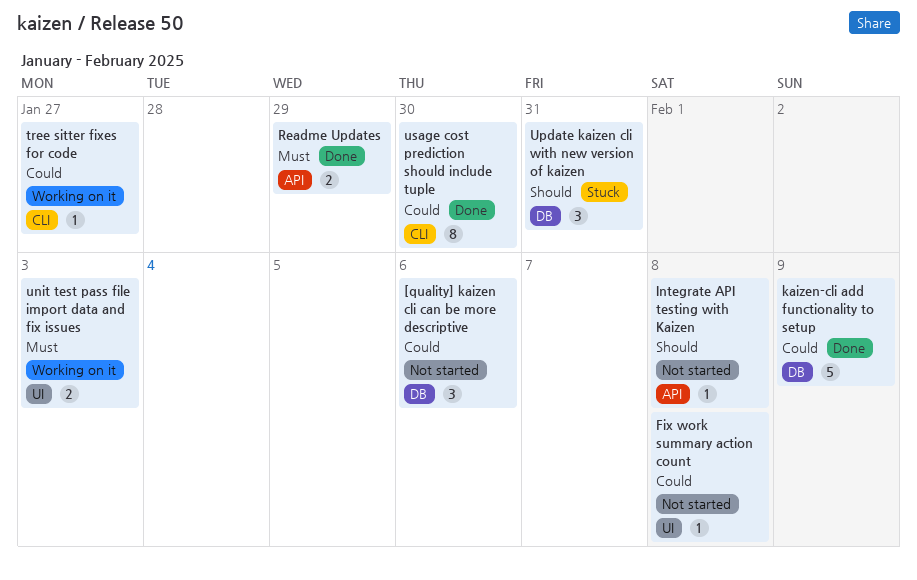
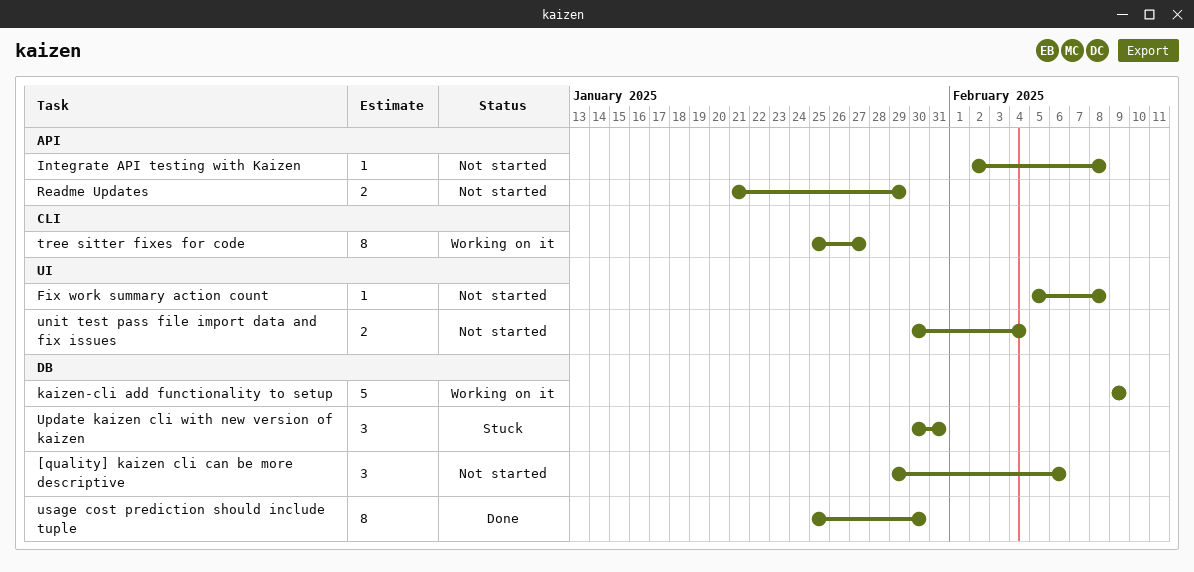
kaizen-cli add functionality to setup, status: Done -> Working on it
Readme Updates, status: Done -> Not started
tree sitter fixes for code, estimate: 1 -> 8
unit test pass file import data and fix issues, status: Working on it -> Not started
unit test pass file import data and fix issues, due: Feb 3 -> Feb 4
usage cost prediction should include tuple, label: CLI -> DB

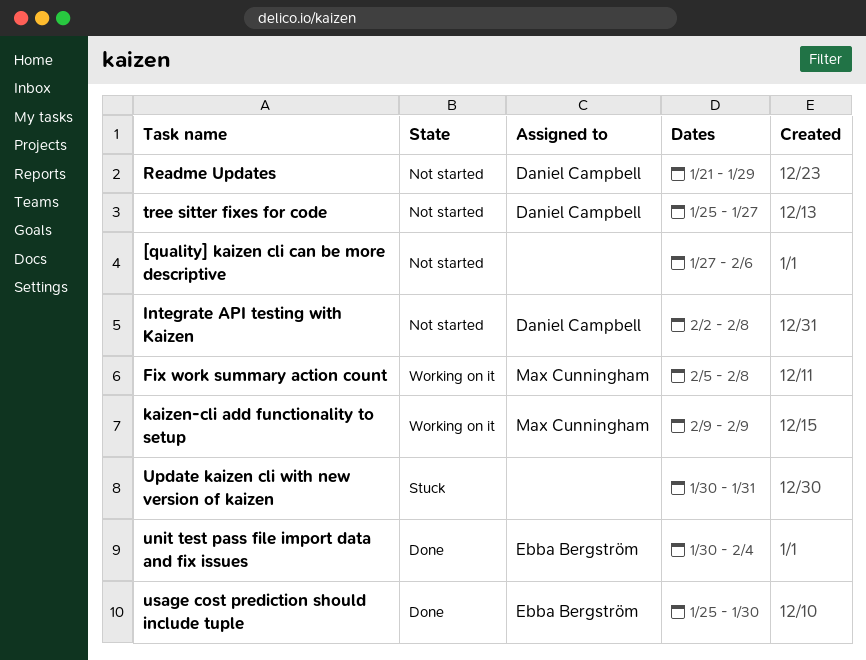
[quality] kaizen cli can be more descriptive, start: Jan 29 -> Jan 27
Fix work summary action count, status: Not started -> Working on it
tree sitter fixes for code, status: Working on it -> Not started
unit test pass file import data and fix issues, status: Not started -> Done

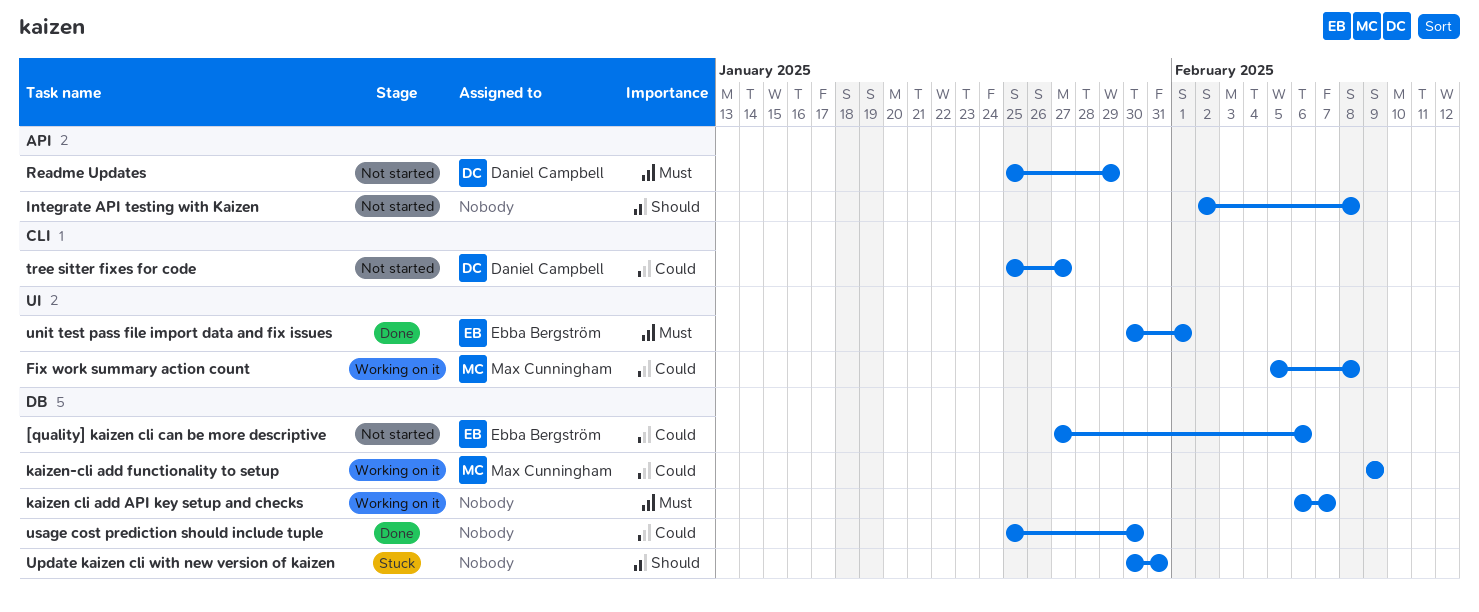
[quality] kaizen cli can be more descriptive, owner: none -> Ebba Bergström
Integrate API testing with Kaizen, owner: Daniel Campbell -> none
kaizen cli add API key setup and checks: none -> present
Readme Updates, start: Jan 21 -> Jan 25
unit test pass file import data and fix issues, due: Feb 4 -> Feb 1
usage cost prediction should include tuple, owner: Ebba Bergström -> none

